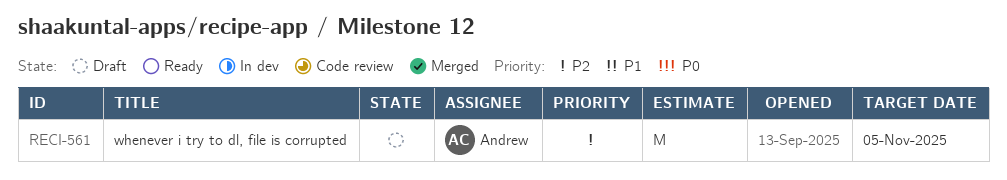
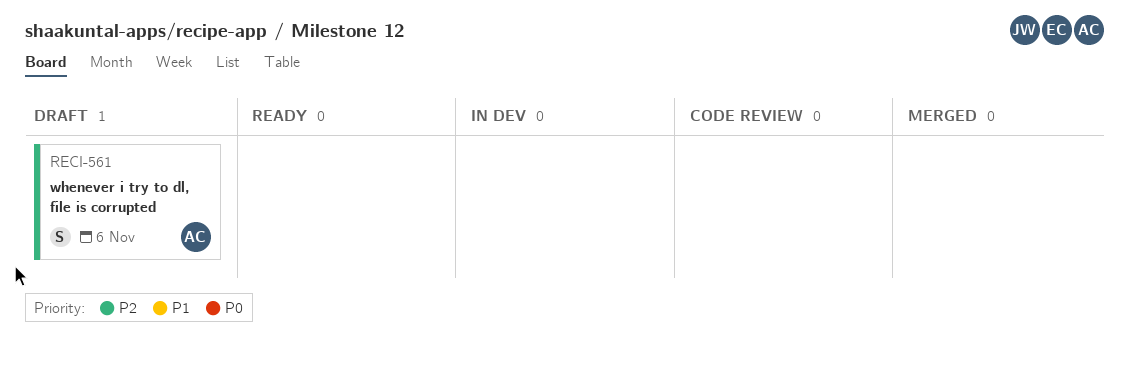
RECI-561, estimate: M -> S
RECI-561, due: Nov 5 -> Nov 6

